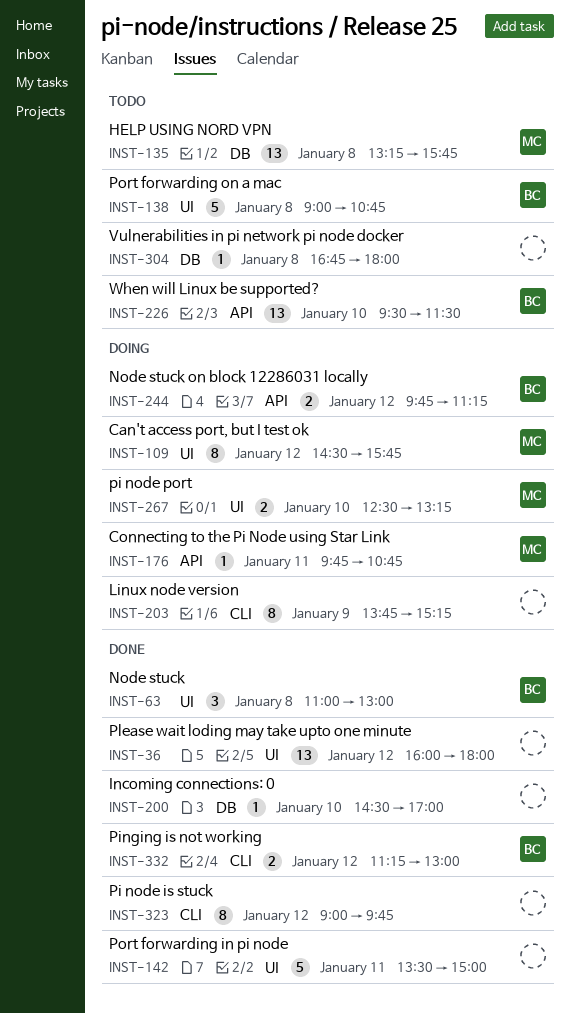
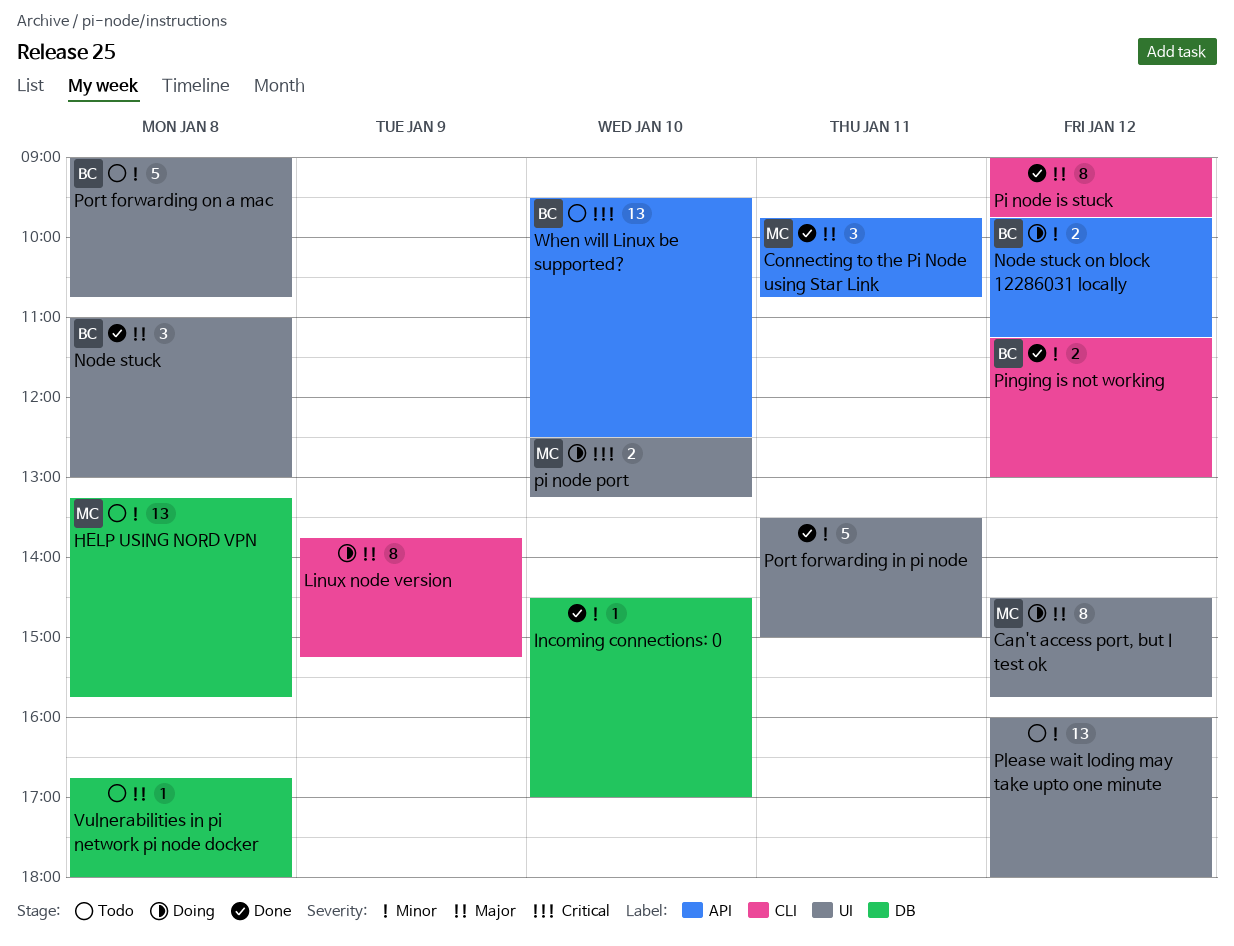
Connecting to the Pi Node using Star Link, status: Doing -> Done
Connecting to the Pi Node using Star Link, estimate: 1 -> 3
Please wait loding may take upto one minute, status: Done -> Todo
When will Linux be supported?, ends: 11:30 -> 12:30

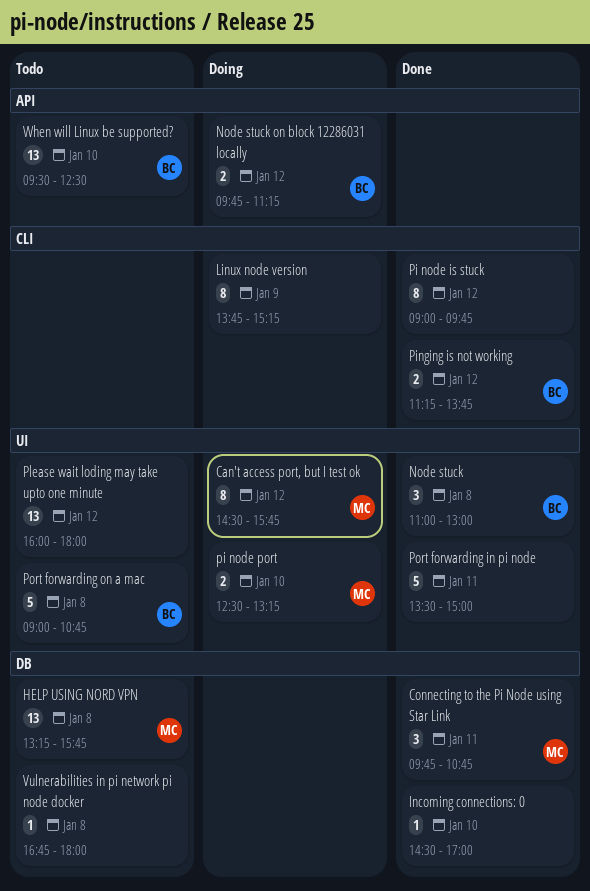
Connecting to the Pi Node using Star Link, label: API -> DB
Pinging is not working, ends: 13:00 -> 13:45

